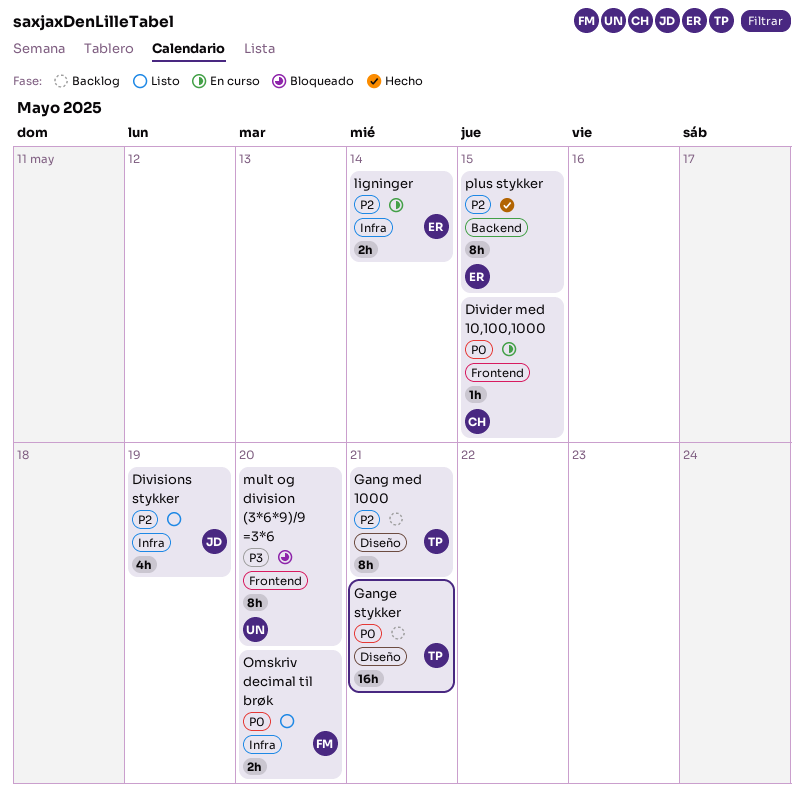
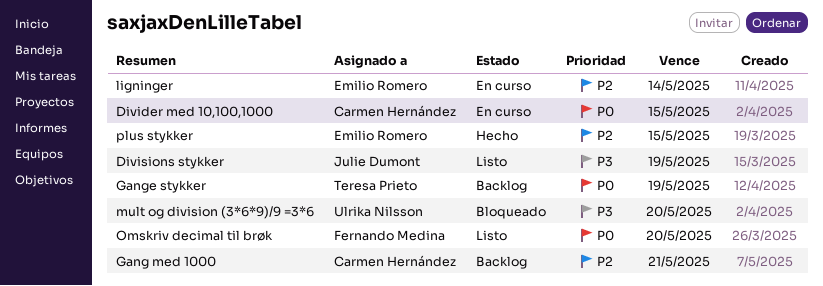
Divisions stykker, priority: P2 -> P3
Gang med 1000, owner: Teresa Prieto -> Carmen Hernández
Gange stykker, due: May 21 -> May 19

